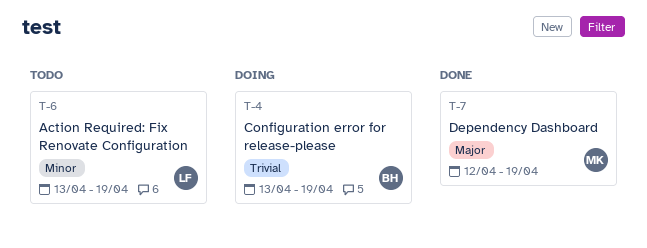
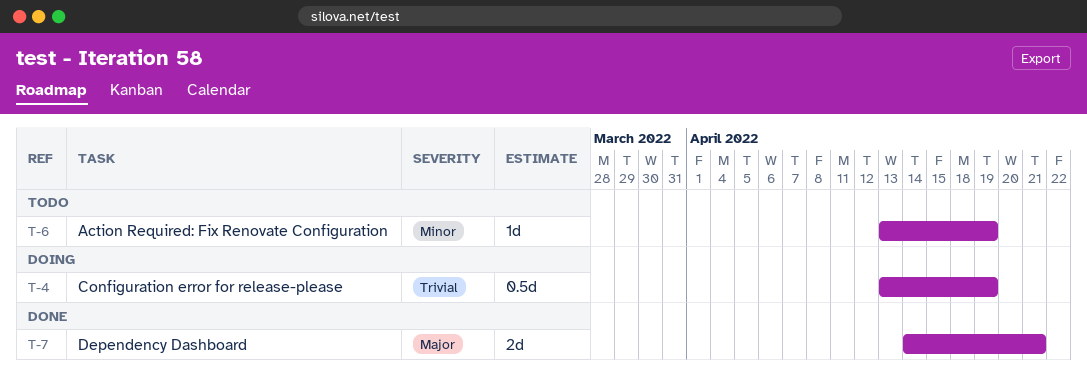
T-7, start: Apr 12 -> Apr 14
T-7, due: Apr 19 -> Apr 21

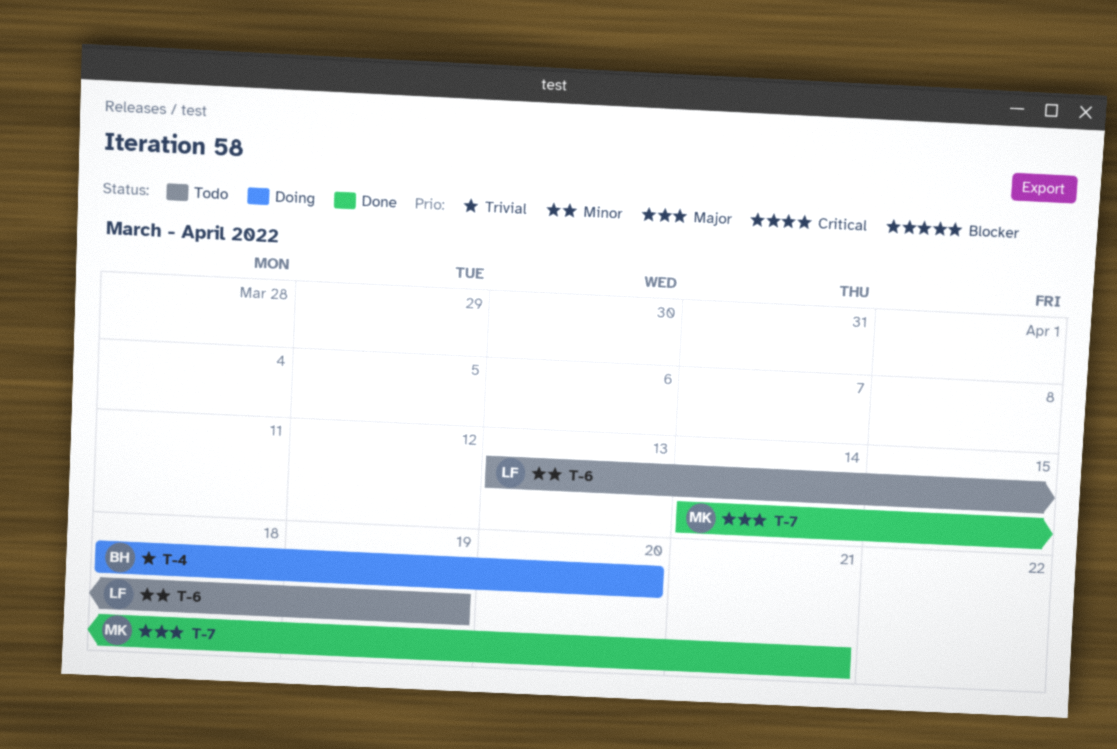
T-4, start: Apr 13 -> Apr 18
T-4, due: Apr 19 -> Apr 20

